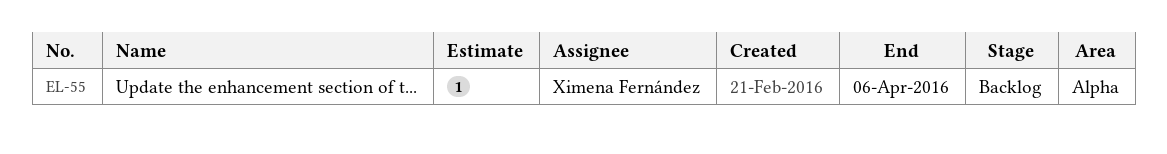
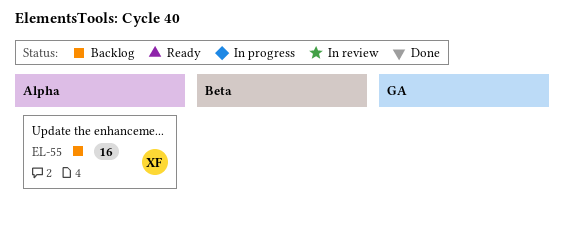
EL-55, estimate: 1 -> 16

